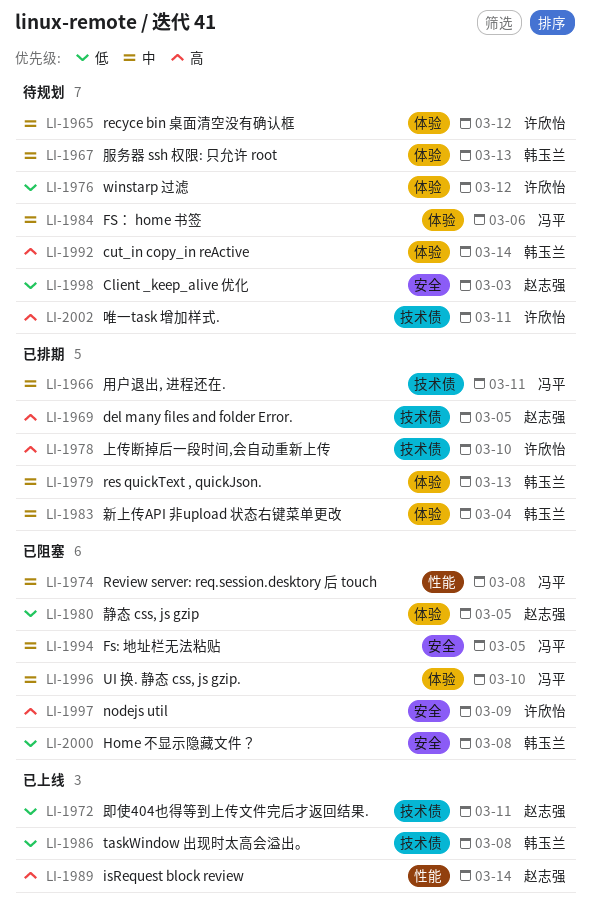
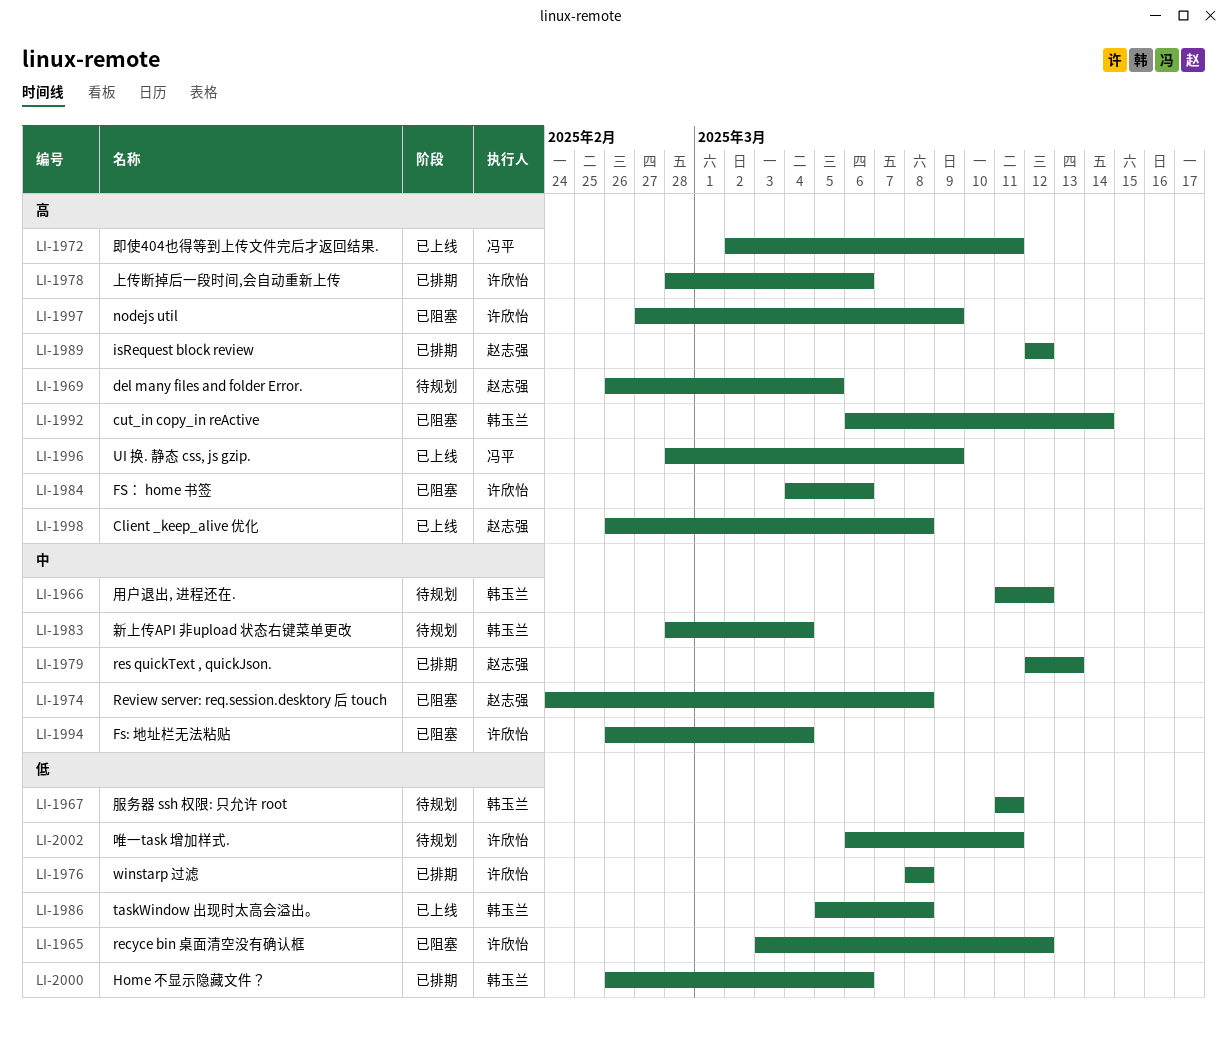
LI-1965, status: 待规划 -> 已阻塞
LI-1965, priority: 中 -> 低
LI-1966, status: 已排期 -> 待规划
LI-1966, owner: 冯平 -> 韩玉兰
LI-1966, due: Mar 11 -> Mar 12
LI-1967, priority: 中 -> 低
LI-1967, due: Mar 13 -> Mar 11
LI-1969, status: 已排期 -> 待规划
LI-1972, owner: 赵志强 -> 冯平
LI-1972, priority: 低 -> 高
LI-1974, owner: 冯平 -> 赵志强
LI-1976, status: 待规划 -> 已排期
LI-1976, due: Mar 12 -> Mar 8
LI-1978, due: Mar 10 -> Mar 6
LI-1979, owner: 韩玉兰 -> 赵志强
LI-1980: present -> none
LI-1983, status: 已排期 -> 待规划
LI-1984, status: 待规划 -> 已阻塞
LI-1984, owner: 冯平 -> 许欣怡
LI-1984, priority: 中 -> 高
LI-1989, status: 已上线 -> 已排期
LI-1989, due: Mar 14 -> Mar 12
LI-1992, status: 待规划 -> 已阻塞
LI-1994, owner: 冯平 -> 许欣怡
LI-1994, due: Mar 5 -> Mar 4
LI-1996, status: 已阻塞 -> 已上线
LI-1996, priority: 中 -> 高
LI-1996, due: Mar 10 -> Mar 9
LI-1998, status: 待规划 -> 已上线
LI-1998, priority: 低 -> 高
LI-1998, due: Mar 3 -> Mar 8
LI-2000, status: 已阻塞 -> 已排期
LI-2000, due: Mar 8 -> Mar 6
LI-2002, priority: 高 -> 低

